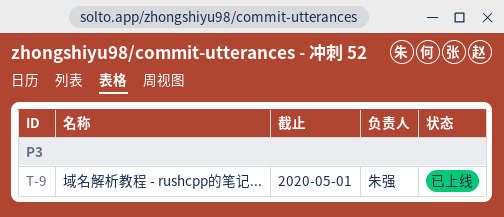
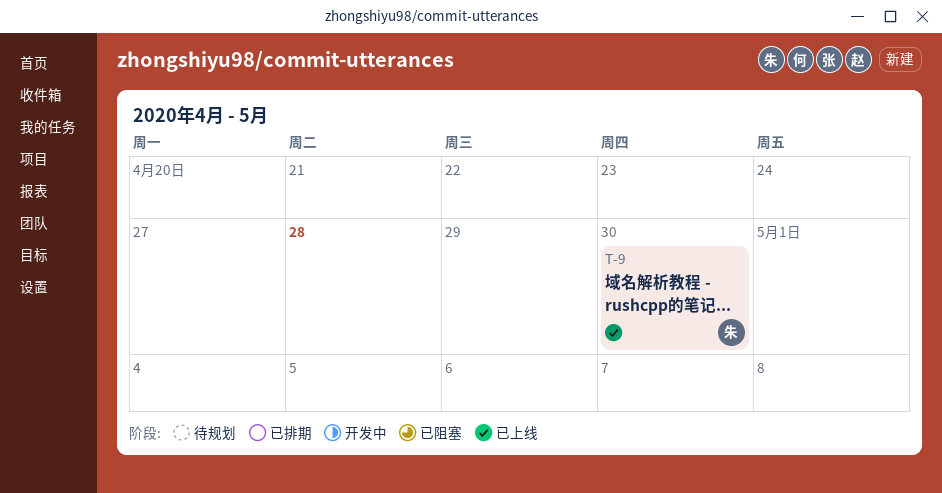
T-9, due: May 1 -> Apr 30

